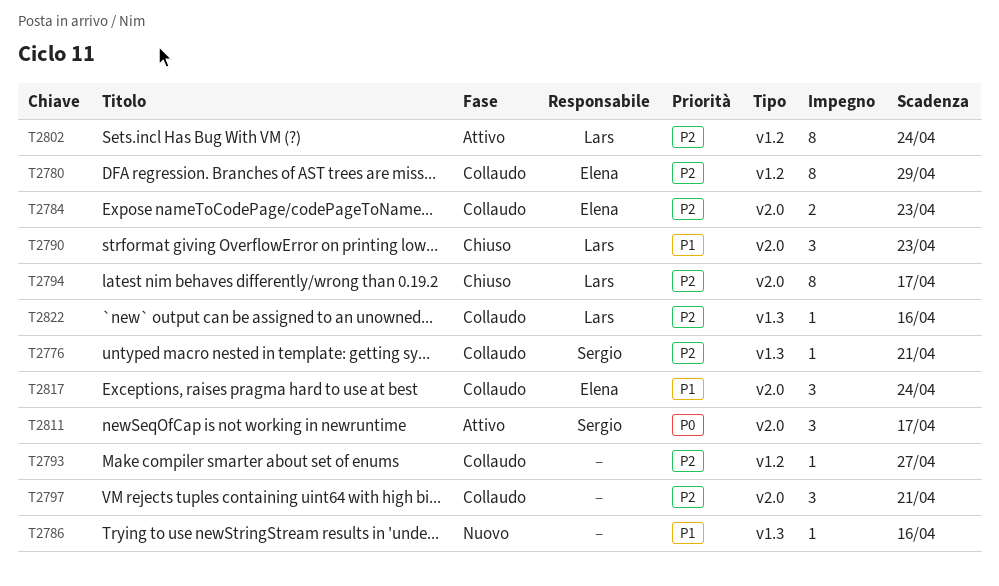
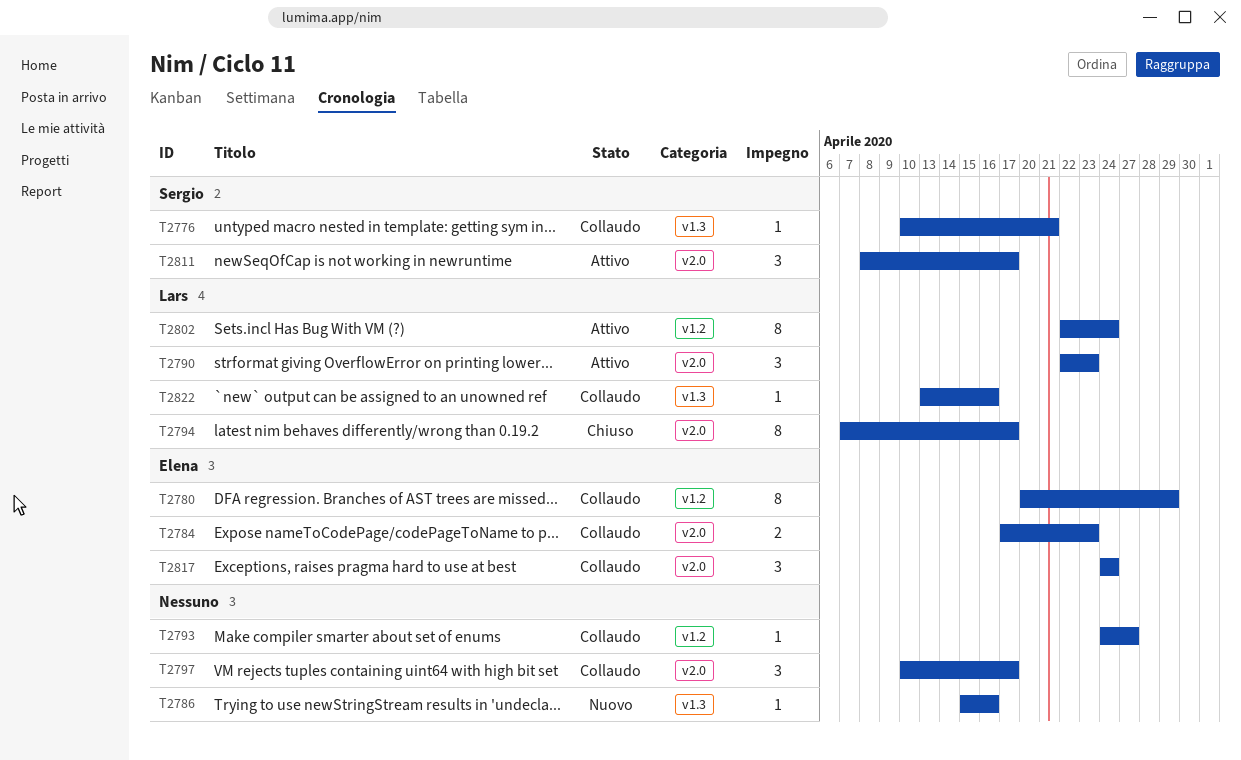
T2790, status: Chiuso -> Attivo
T2797, due: Apr 21 -> Apr 17

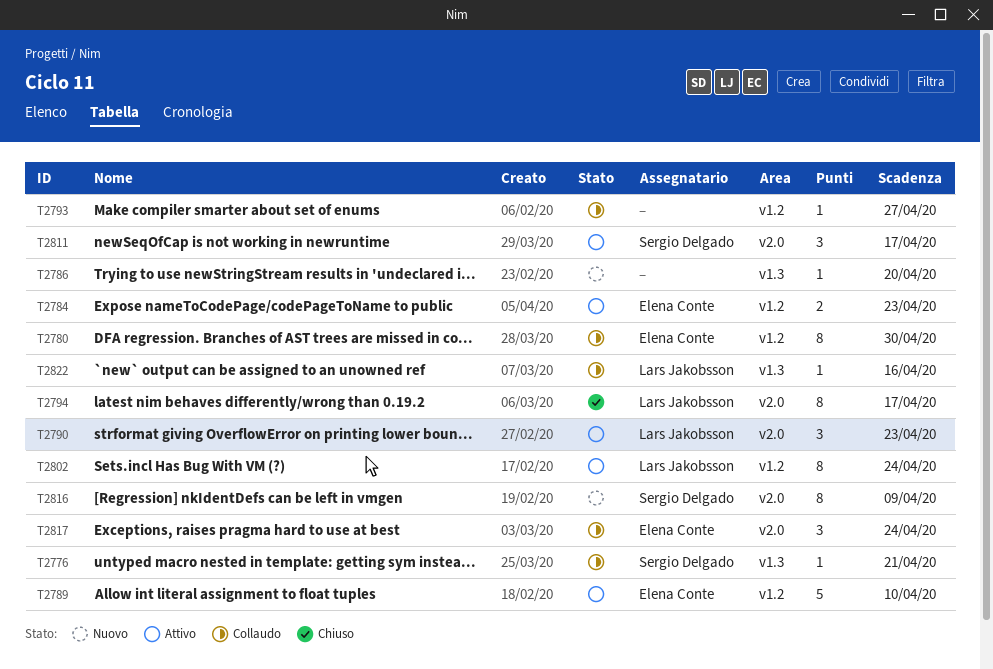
T2780, due: Apr 29 -> Apr 30
T2784, status: Collaudo -> Attivo
T2784, label: v2.0 -> v1.2
T2786, due: Apr 16 -> Apr 20
T2789: none -> present
T2797: present -> none
T2816: none -> present

